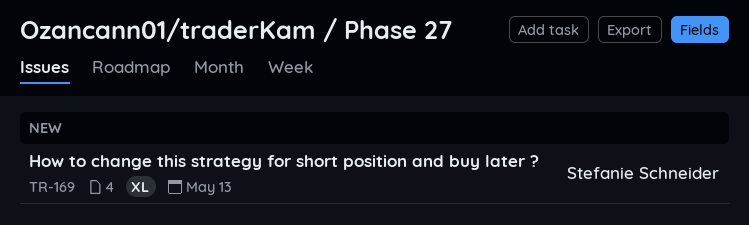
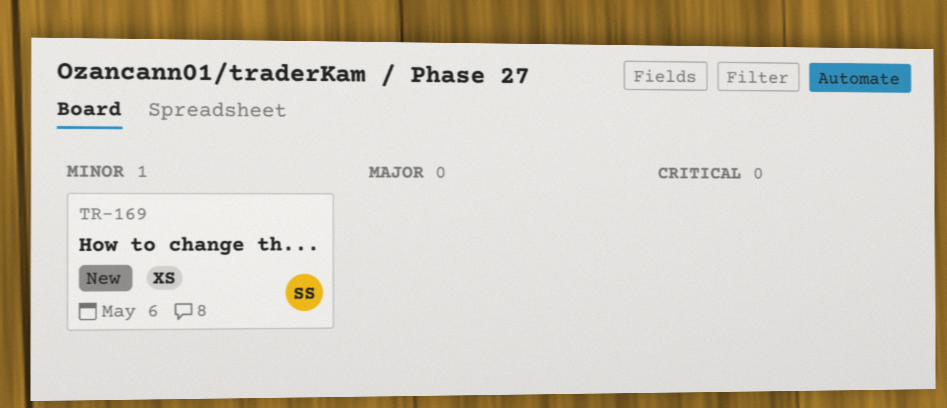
TR-169, estimate: XL -> XS
TR-169, due: May 13 -> May 6

